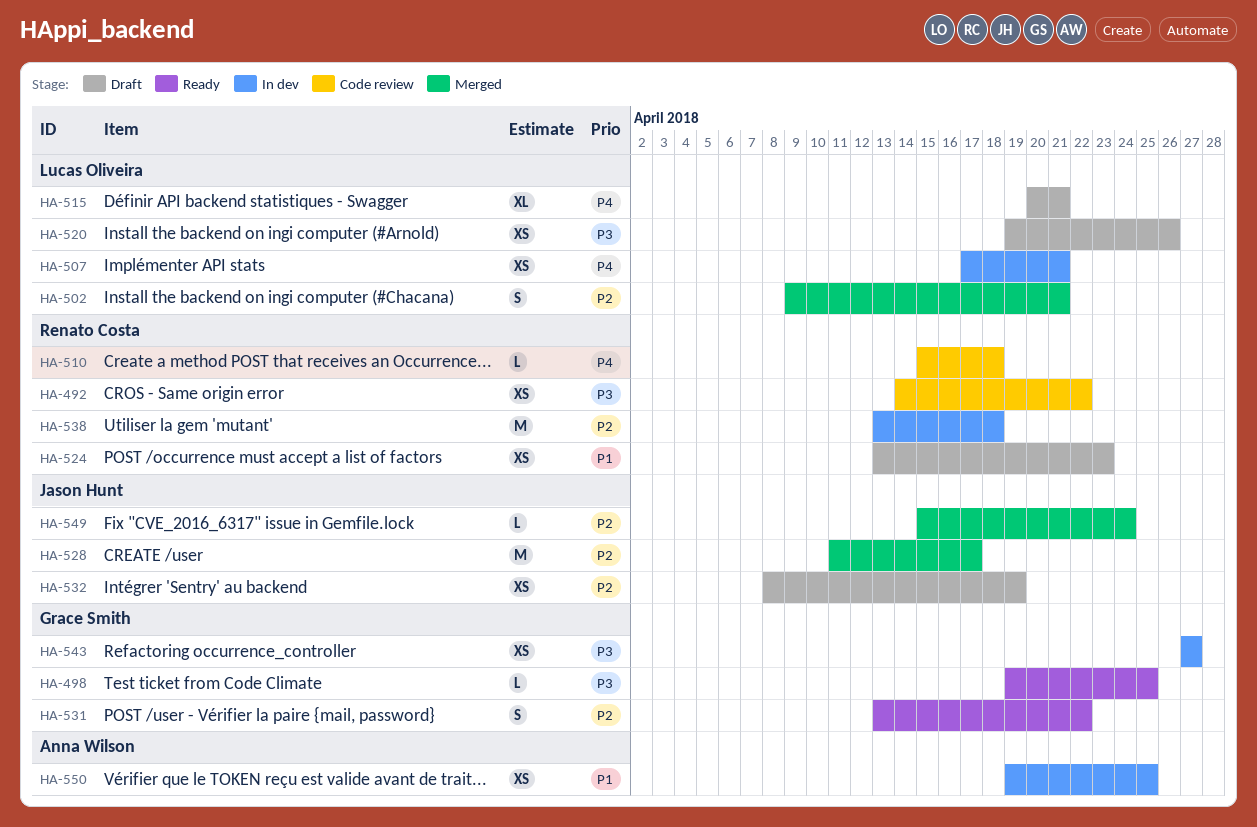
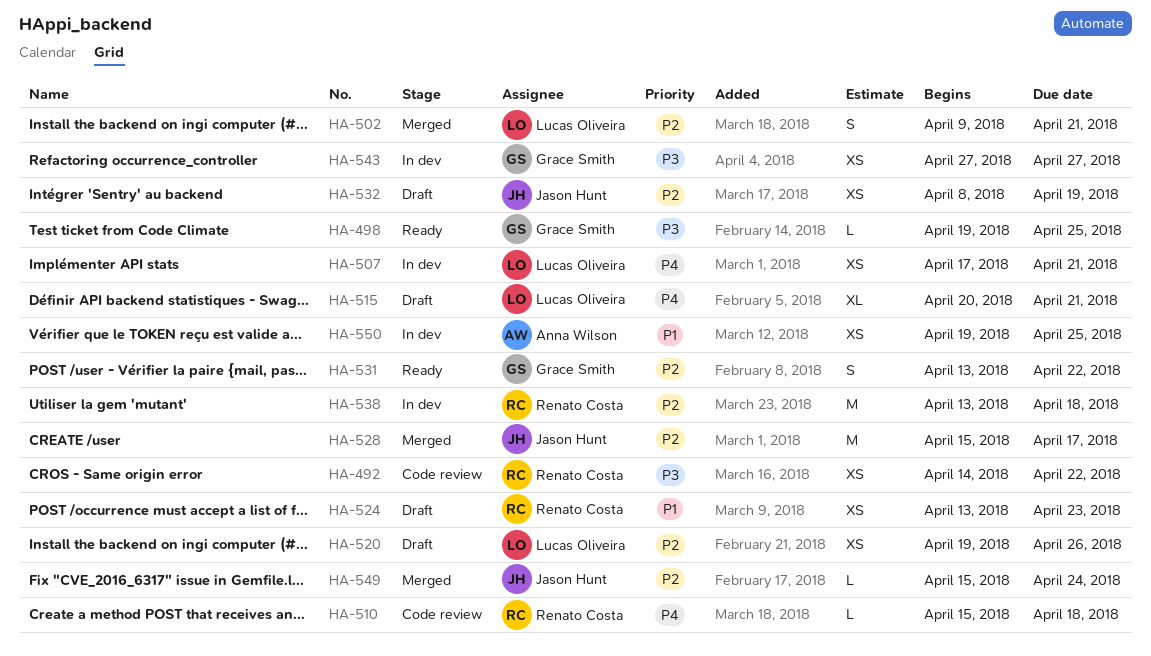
HA-520, priority: P3 -> P2
HA-528, start: Apr 11 -> Apr 15

